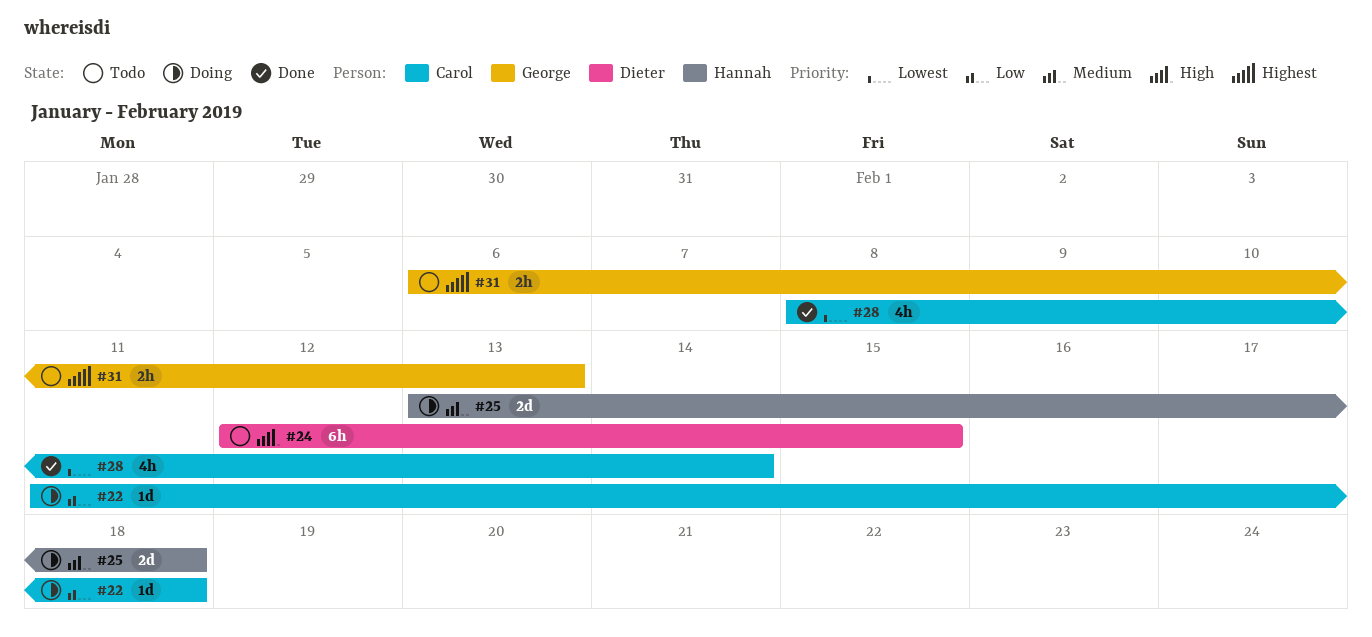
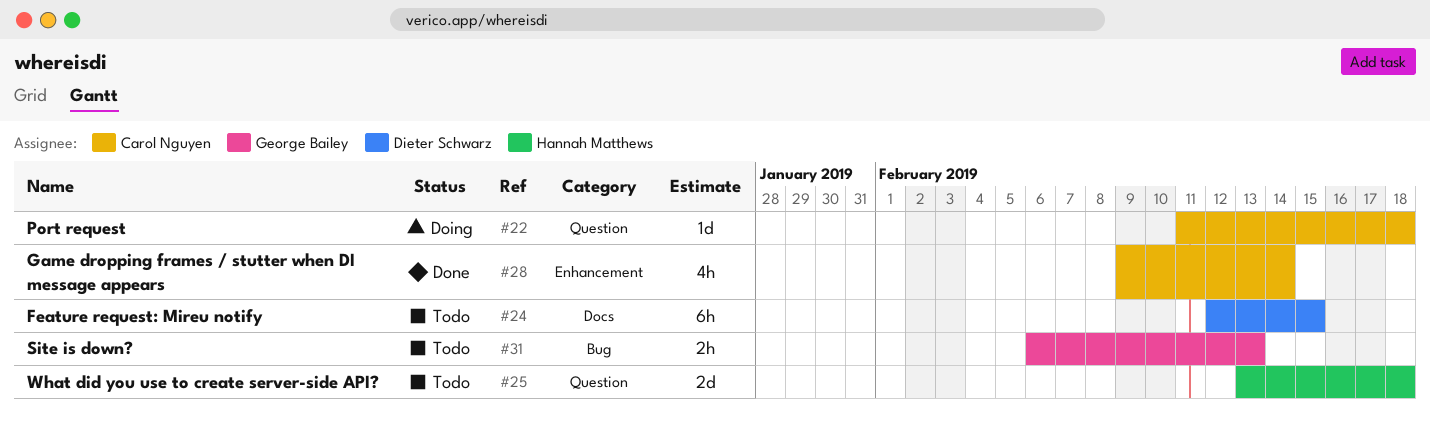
#25, status: Doing -> Todo
#28, start: Feb 8 -> Feb 9

